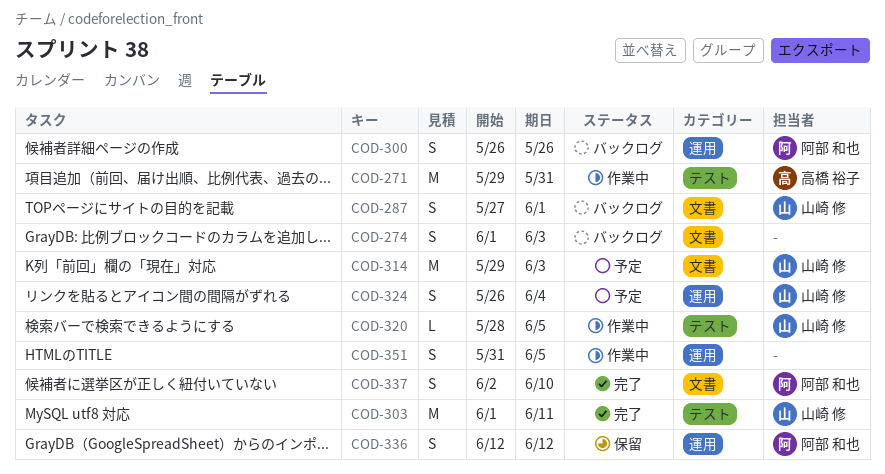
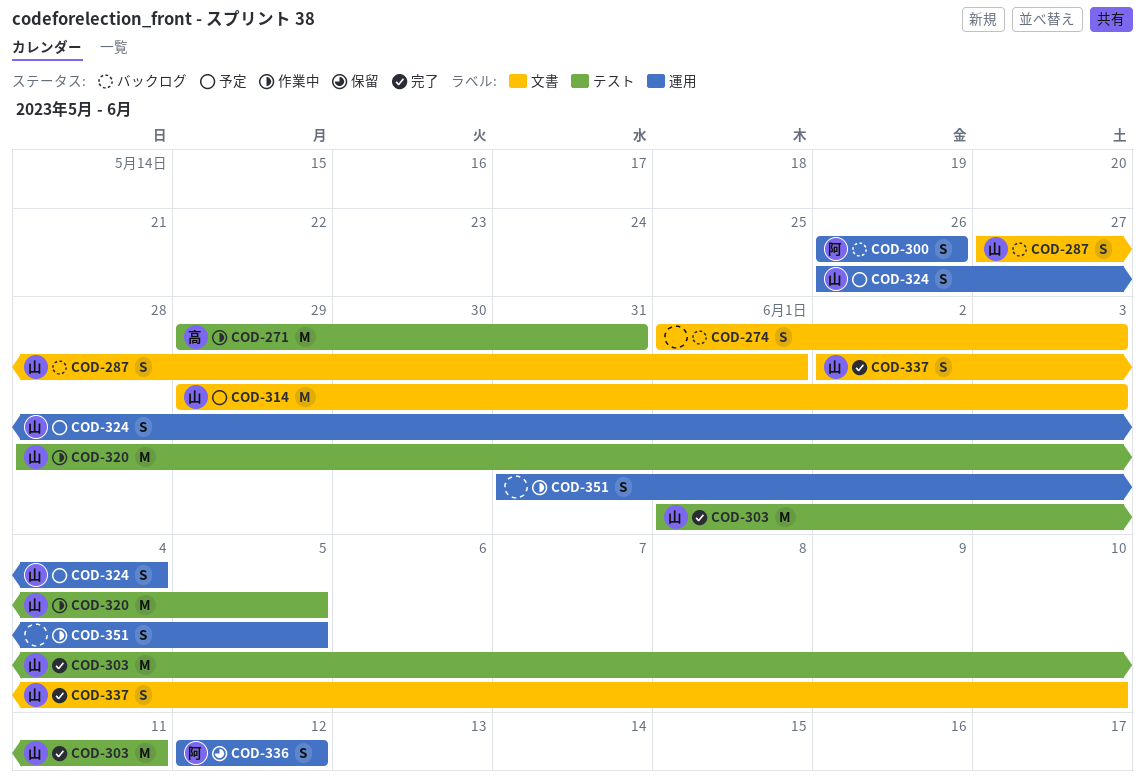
COD-320, estimate: L -> M
COD-337, owner: 阿部 和也 -> 山崎 修

